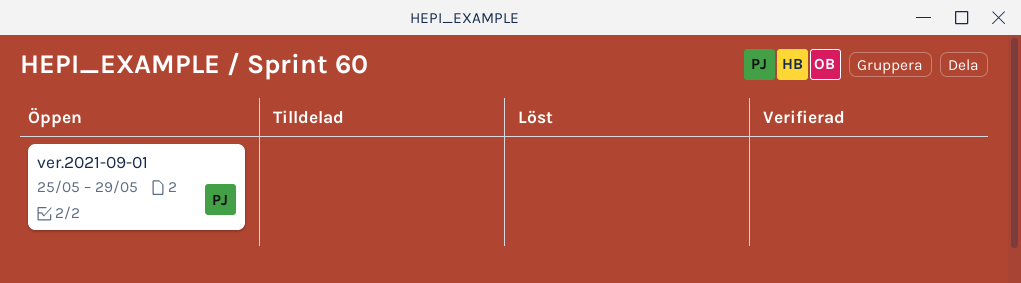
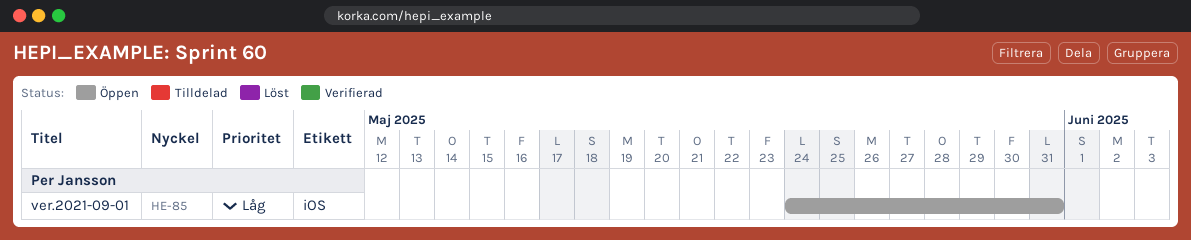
ver.2021-09-01, start: May 25 -> May 24
ver.2021-09-01, due: May 29 -> May 31

